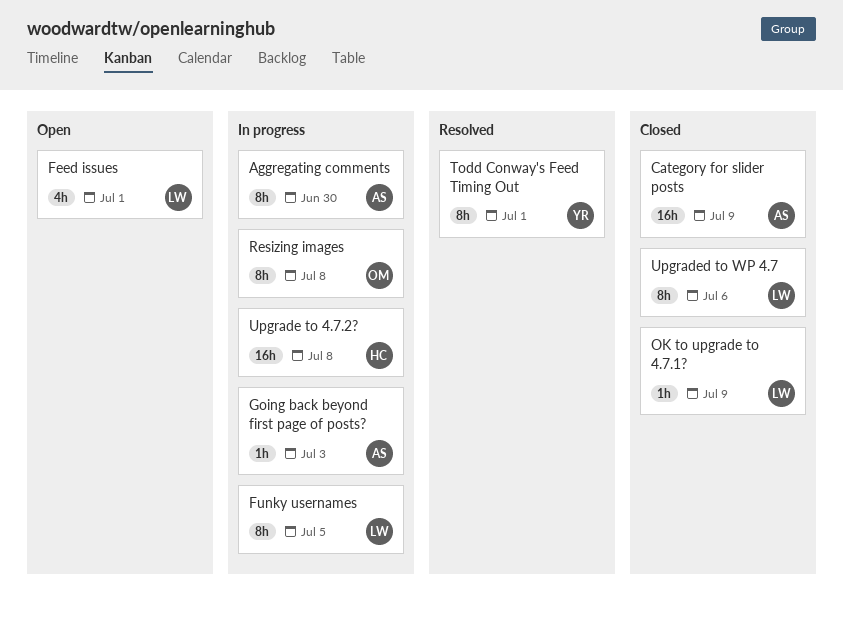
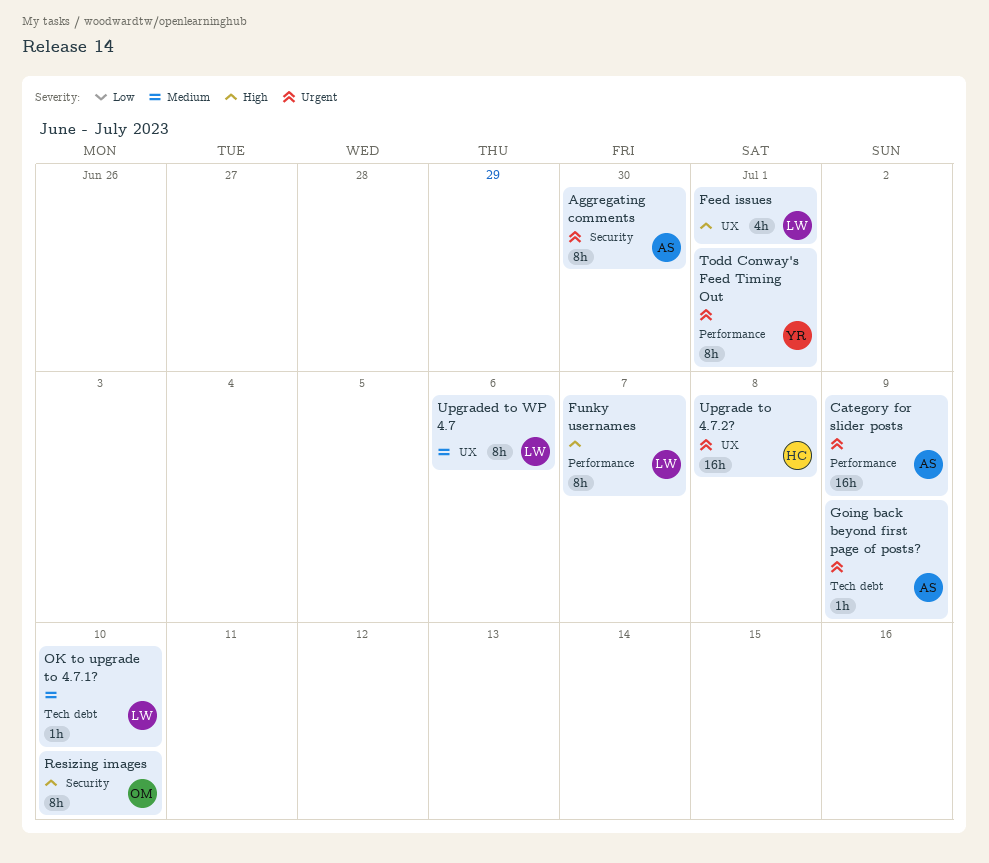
Funky usernames, due: Jul 5 -> Jul 7
Going back beyond first page of posts?, due: Jul 3 -> Jul 9
OK to upgrade to 4.7.1?, due: Jul 9 -> Jul 10
Resizing images, due: Jul 8 -> Jul 10

